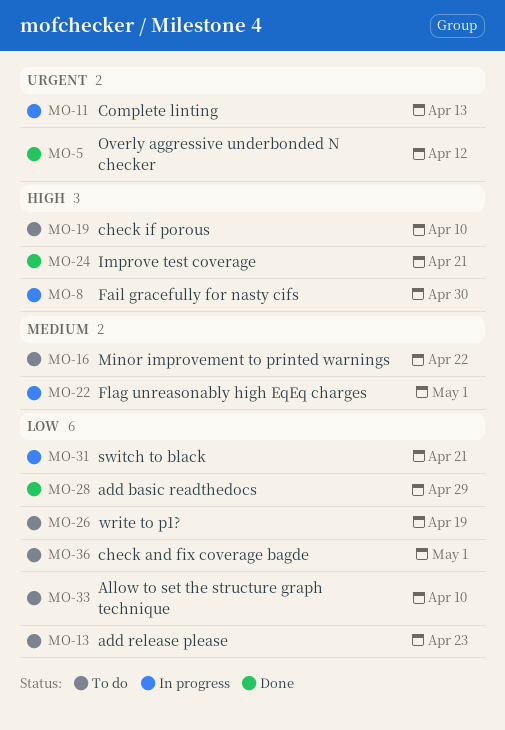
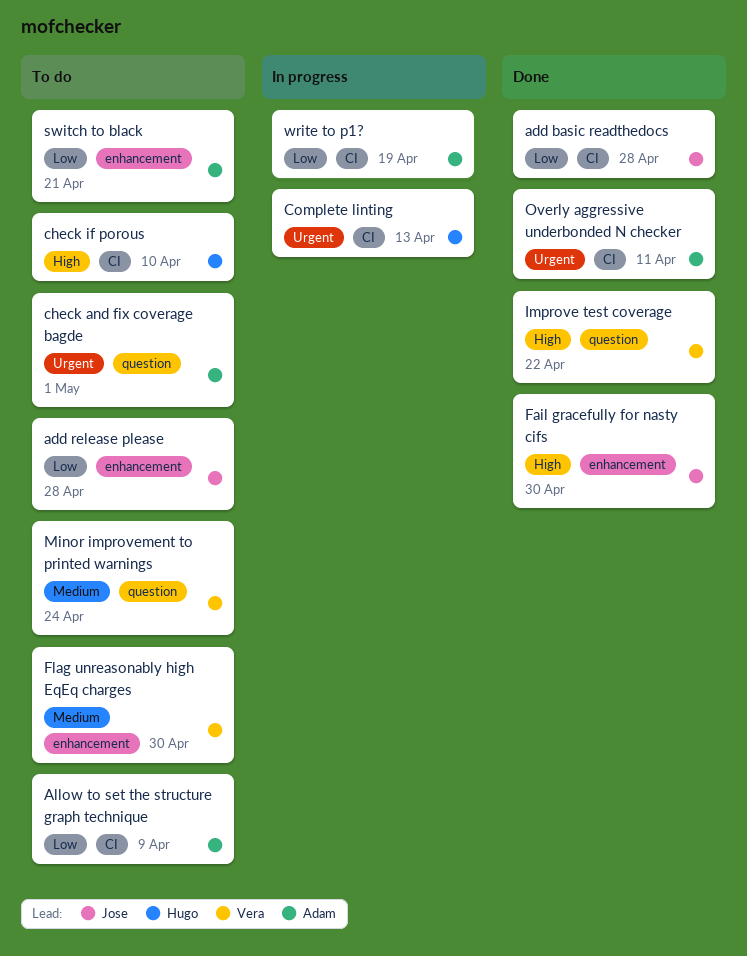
add basic readthedocs, due: Apr 29 -> Apr 28
add release please, due: Apr 23 -> Apr 28
Allow to set the structure graph technique, due: Apr 10 -> Apr 9
check and fix coverage bagde, priority: Low -> Urgent
Fail gracefully for nasty cifs, status: In progress -> Done
Flag unreasonably high EqEq charges, status: In progress -> To do
Flag unreasonably high EqEq charges, due: May 1 -> Apr 30
Improve test coverage, due: Apr 21 -> Apr 22
Minor improvement to printed warnings, due: Apr 22 -> Apr 24
Overly aggressive underbonded N checker, due: Apr 12 -> Apr 11
switch to black, status: In progress -> To do
write to p1?, status: To do -> In progress

